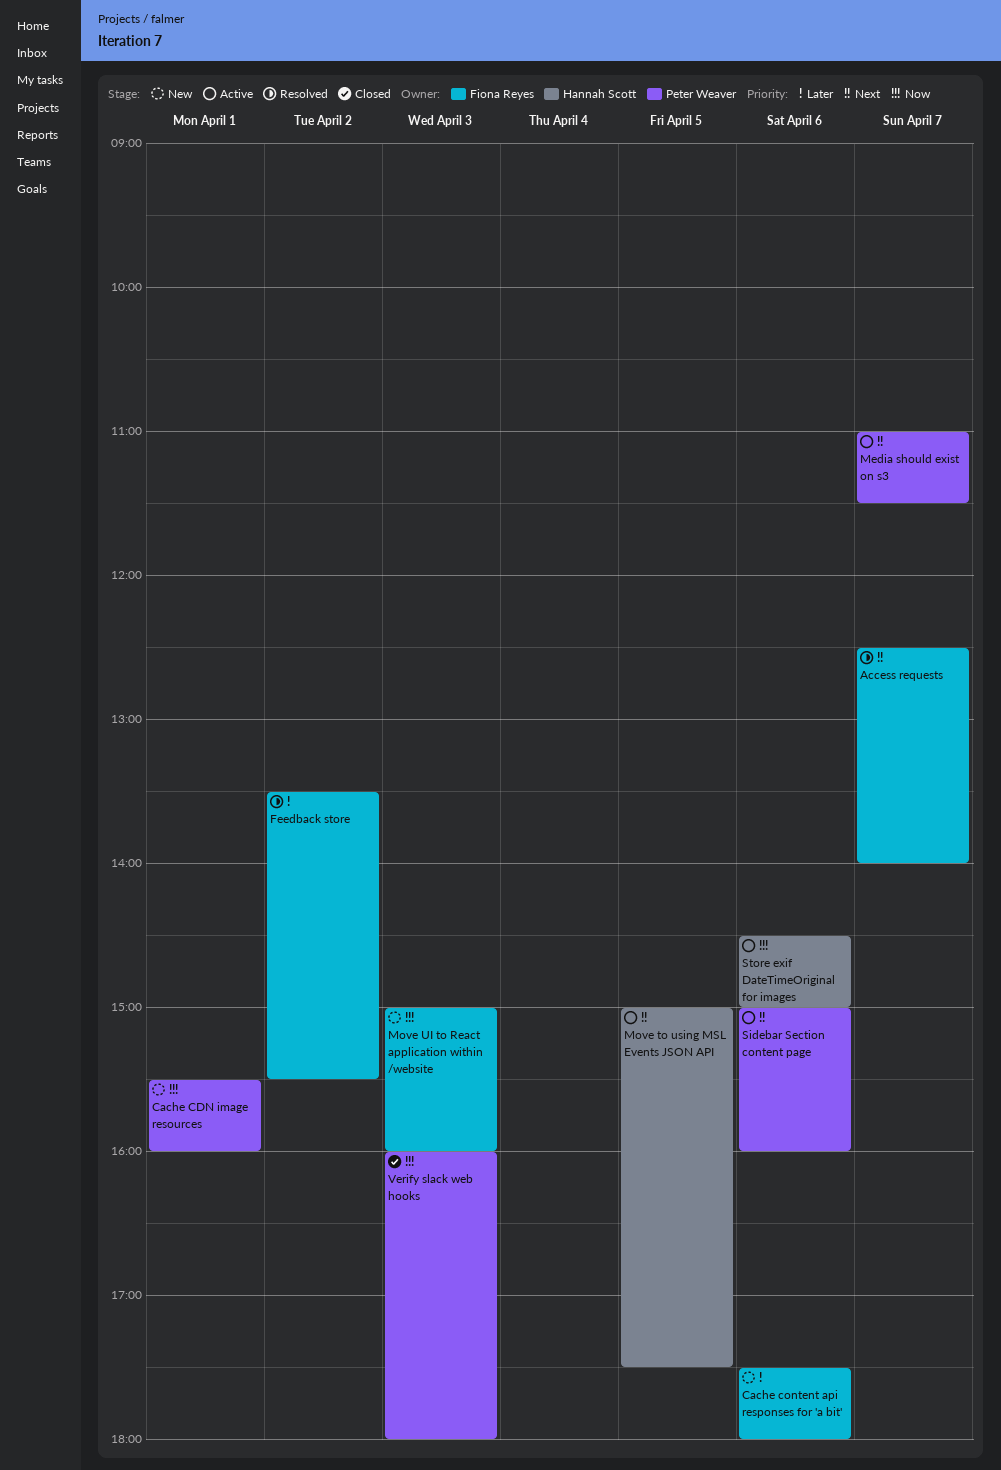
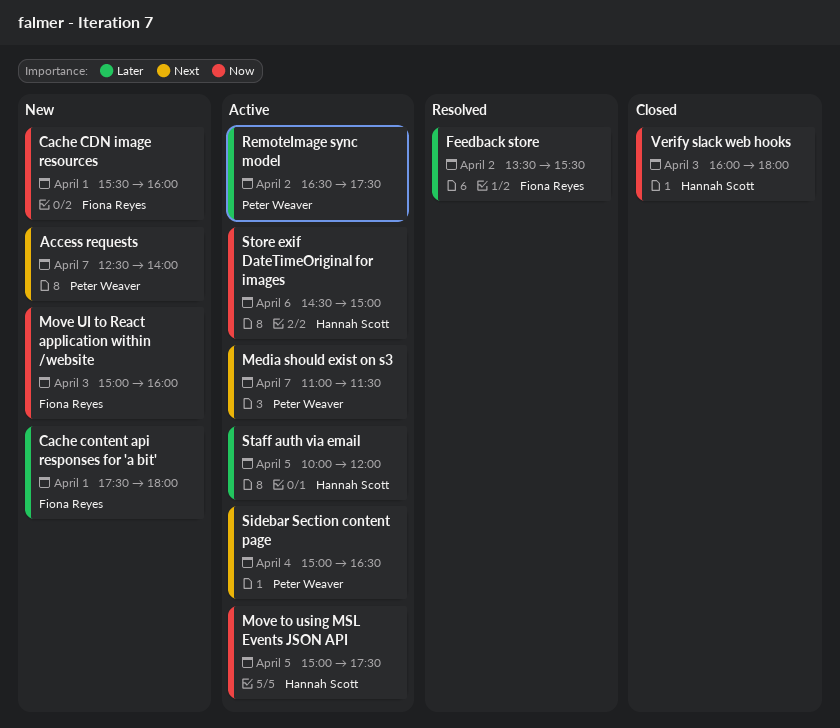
Access requests, status: Resolved -> New
Access requests, owner: Fiona Reyes -> Peter Weaver
Cache CDN image resources, owner: Peter Weaver -> Fiona Reyes
Cache content api responses for 'a bit', day: Apr 6 -> Apr 1
Move to using MSL Events JSON API, priority: Next -> Now
RemoteImage sync model: none -> present
Sidebar Section content page, day: Apr 6 -> Apr 4
Sidebar Section content page, ends: 16:00 -> 16:30
Staff auth via email: none -> present
Verify slack web hooks, owner: Peter Weaver -> Hannah Scott

